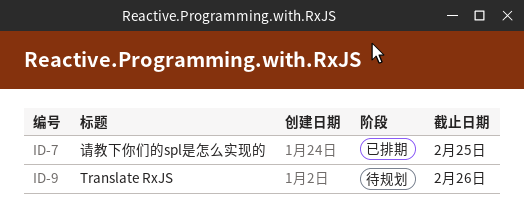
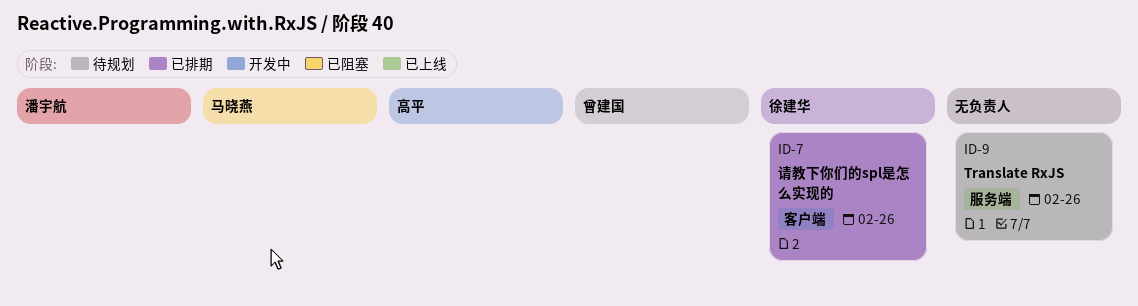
ID-7, due: Feb 25 -> Feb 26

